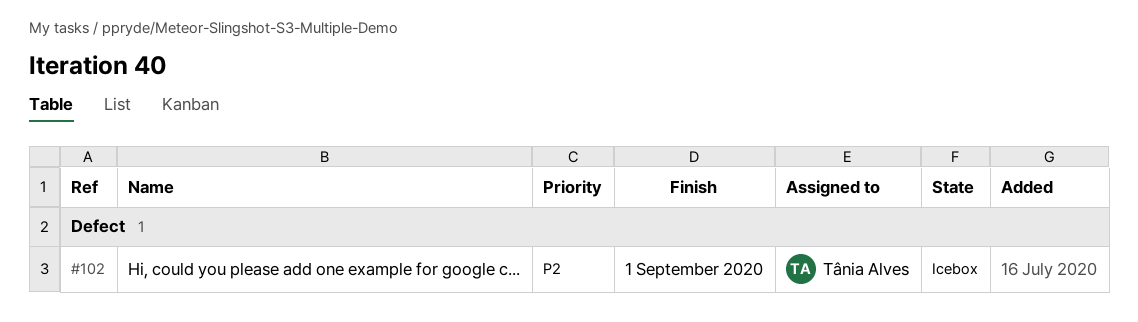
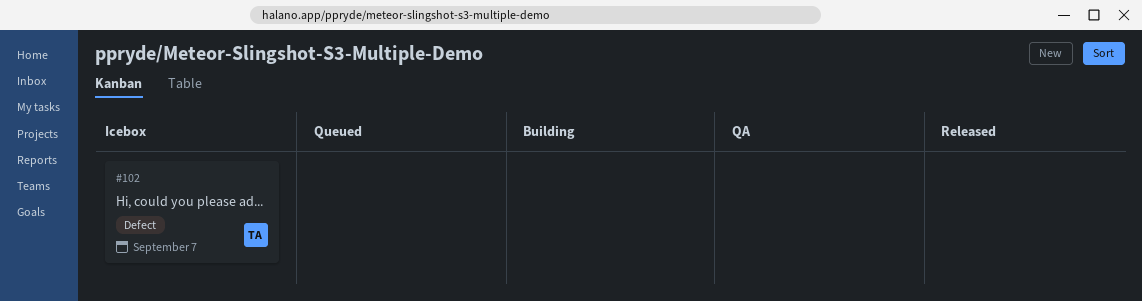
#102, due: Sep 1 -> Sep 7

